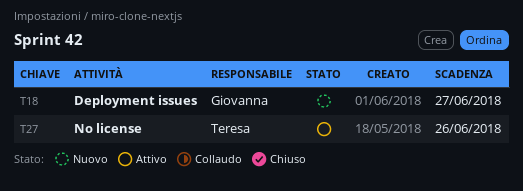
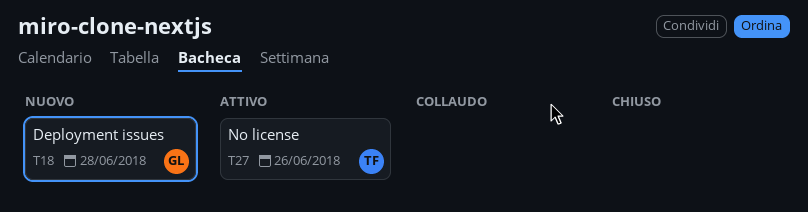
T18, due: Jun 27 -> Jun 28

